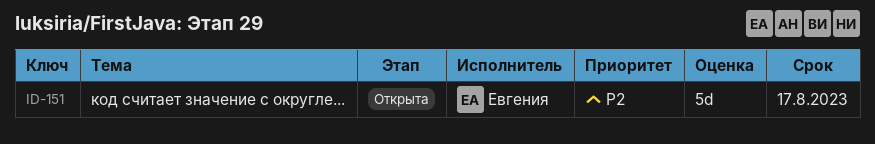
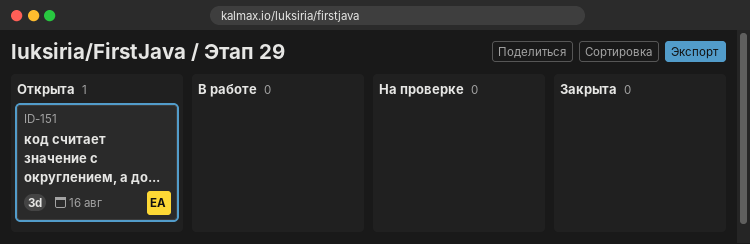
ID-151, estimate: 5d -> 3d
ID-151, due: Aug 17 -> Aug 16

